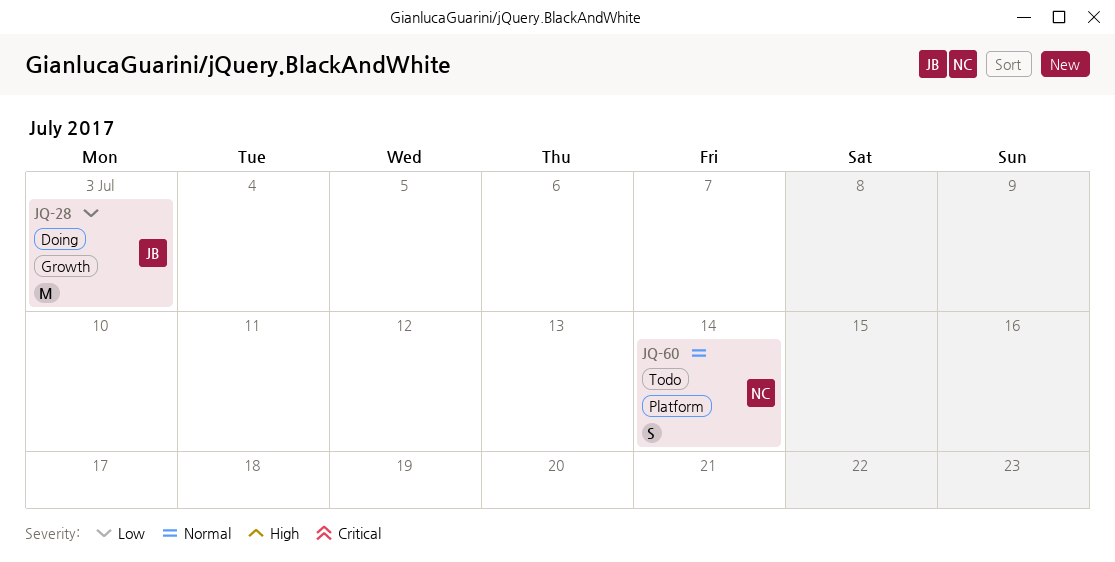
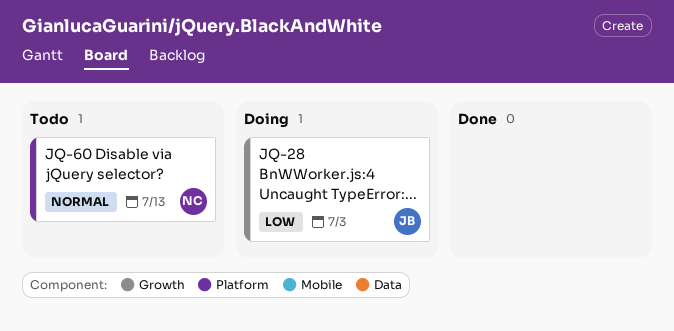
JQ-60, due: Jul 14 -> Jul 13

